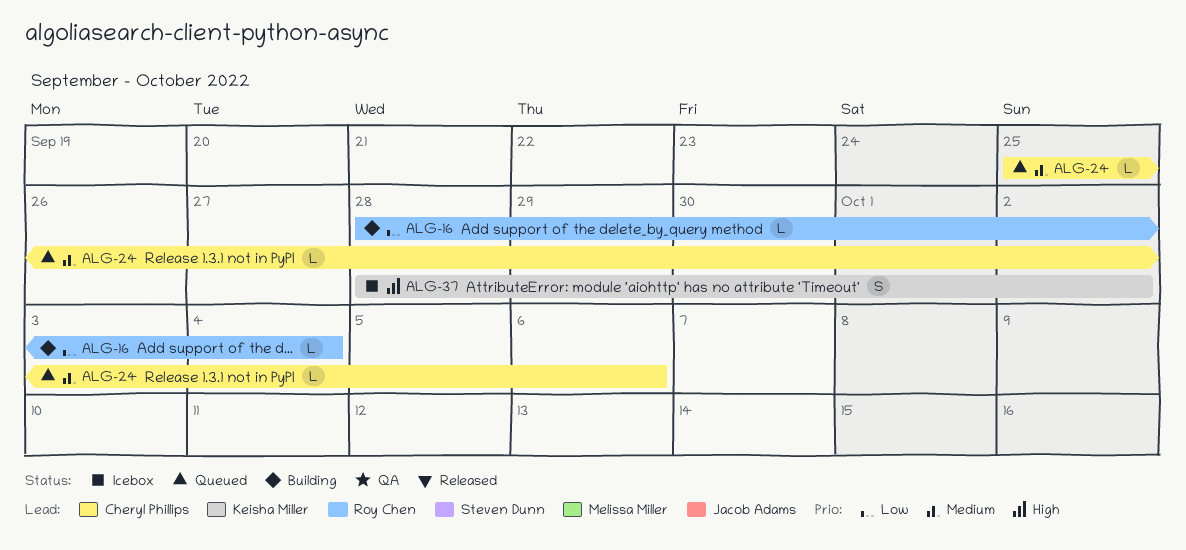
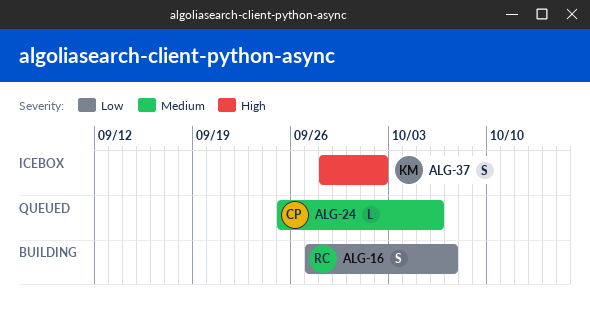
ALG-16, estimate: L -> S
ALG-16, start: Sep 28 -> Sep 27
ALG-16, due: Oct 4 -> Oct 7

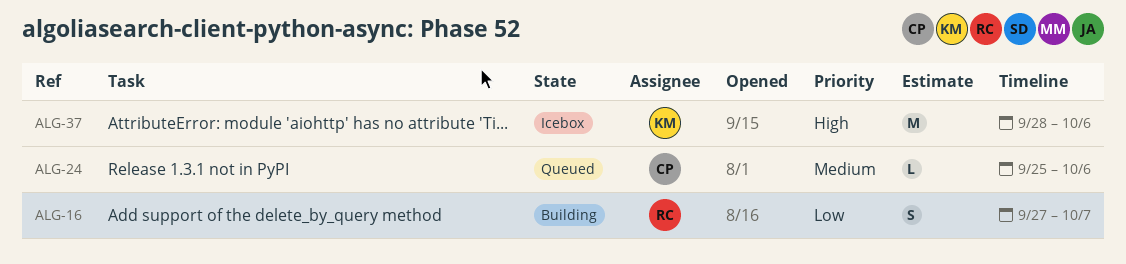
ALG-37, estimate: S -> M
ALG-37, due: Oct 2 -> Oct 6

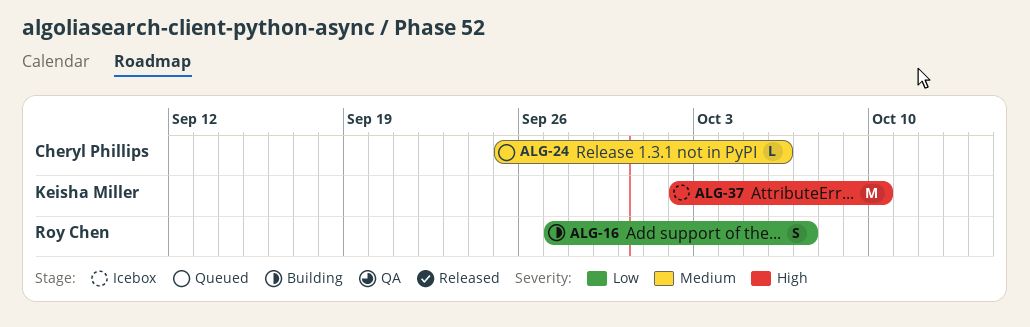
ALG-37, start: Sep 28 -> Oct 2
ALG-37, due: Oct 6 -> Oct 10

